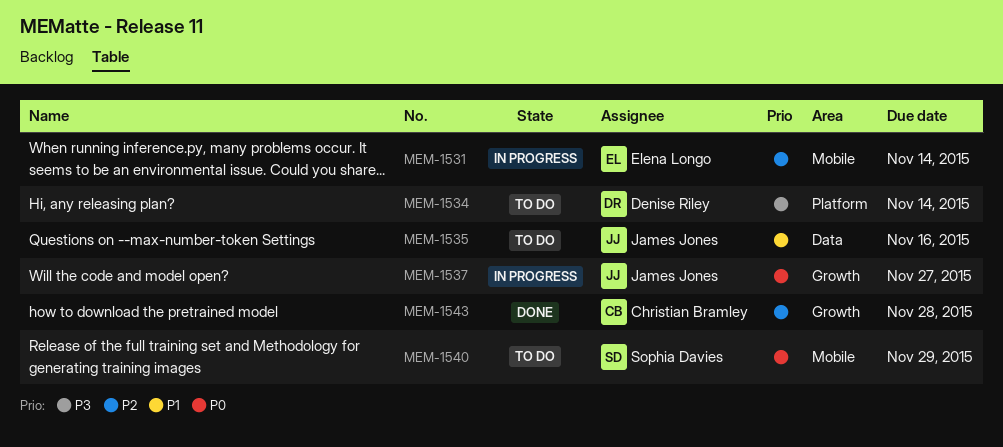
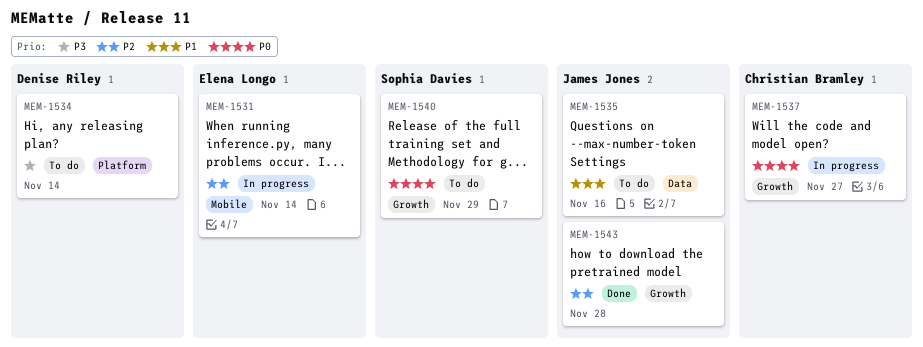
MEM-1537, owner: James Jones -> Christian Bramley
MEM-1540, label: Mobile -> Growth
MEM-1543, owner: Christian Bramley -> James Jones

